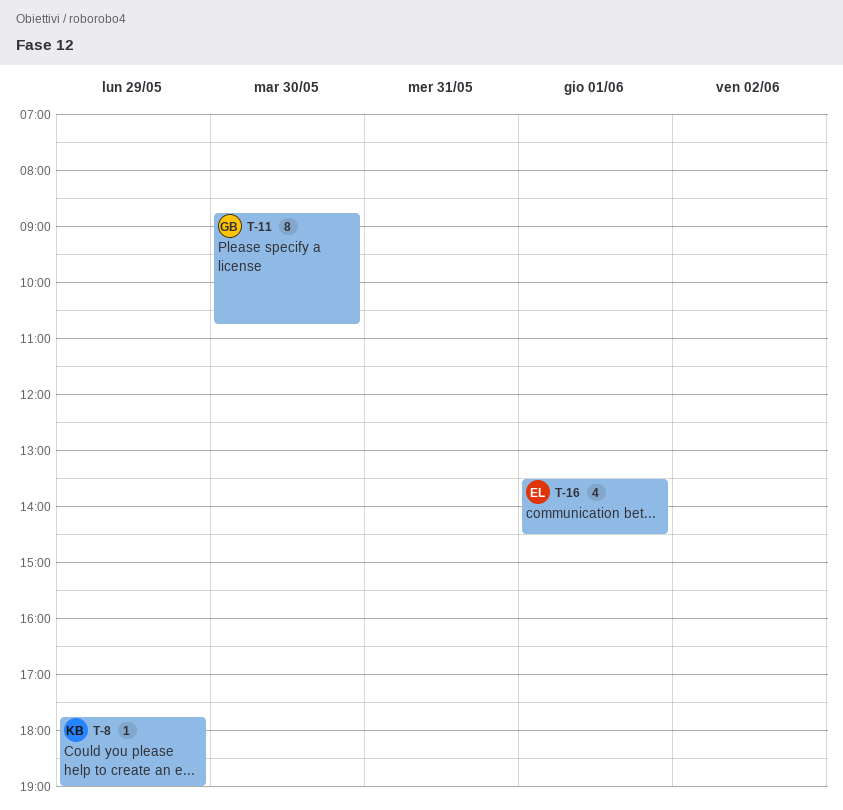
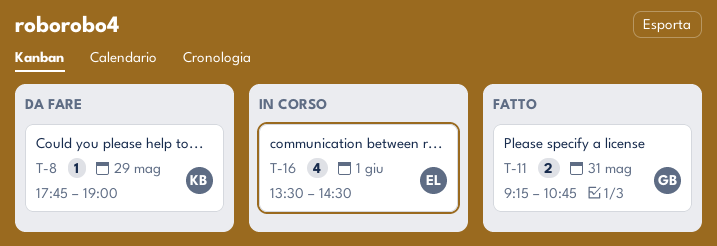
T-11, estimate: 8 -> 2
T-11, day: May 30 -> May 31
T-11, begins: 08:45 -> 09:15

